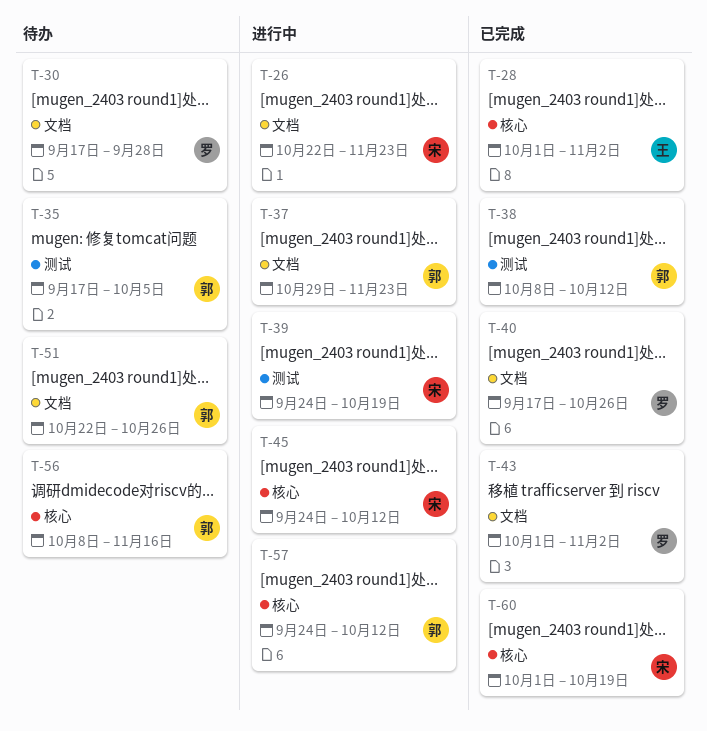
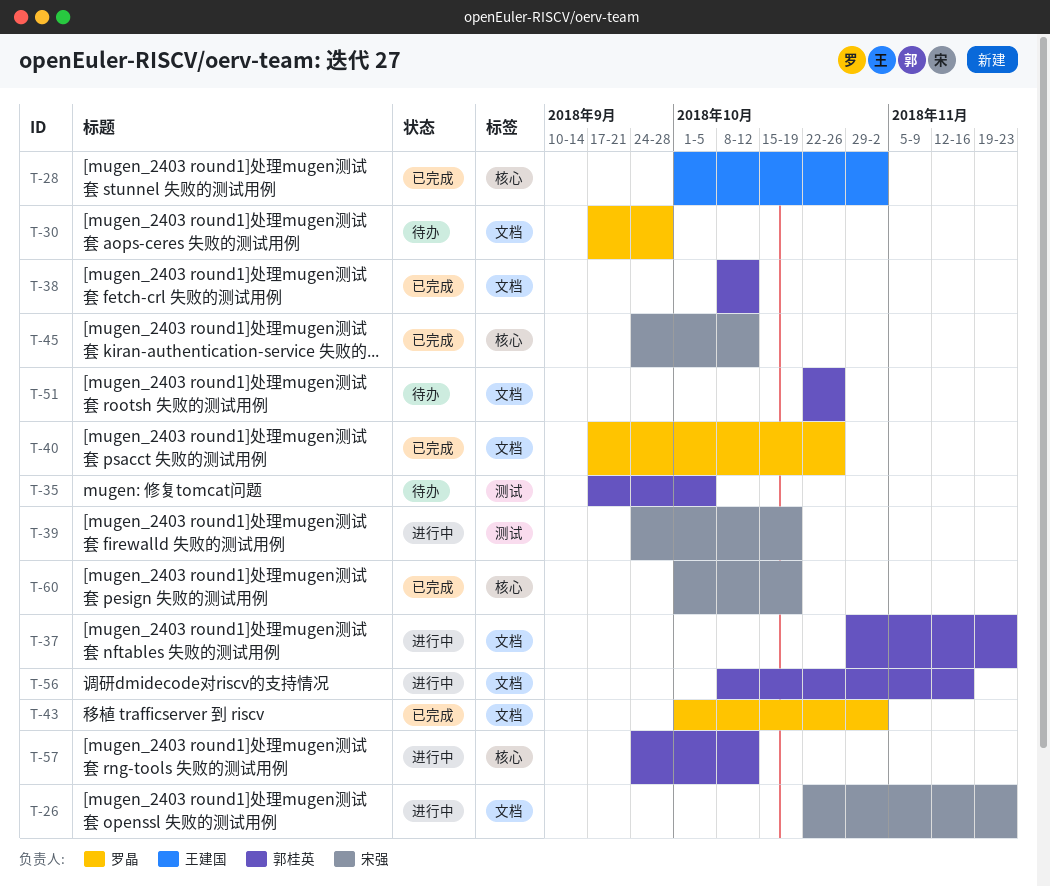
T-38, label: 测试 -> 文档
T-45, status: 进行中 -> 已完成
T-56, status: 待办 -> 进行中
T-56, label: 核心 -> 文档

